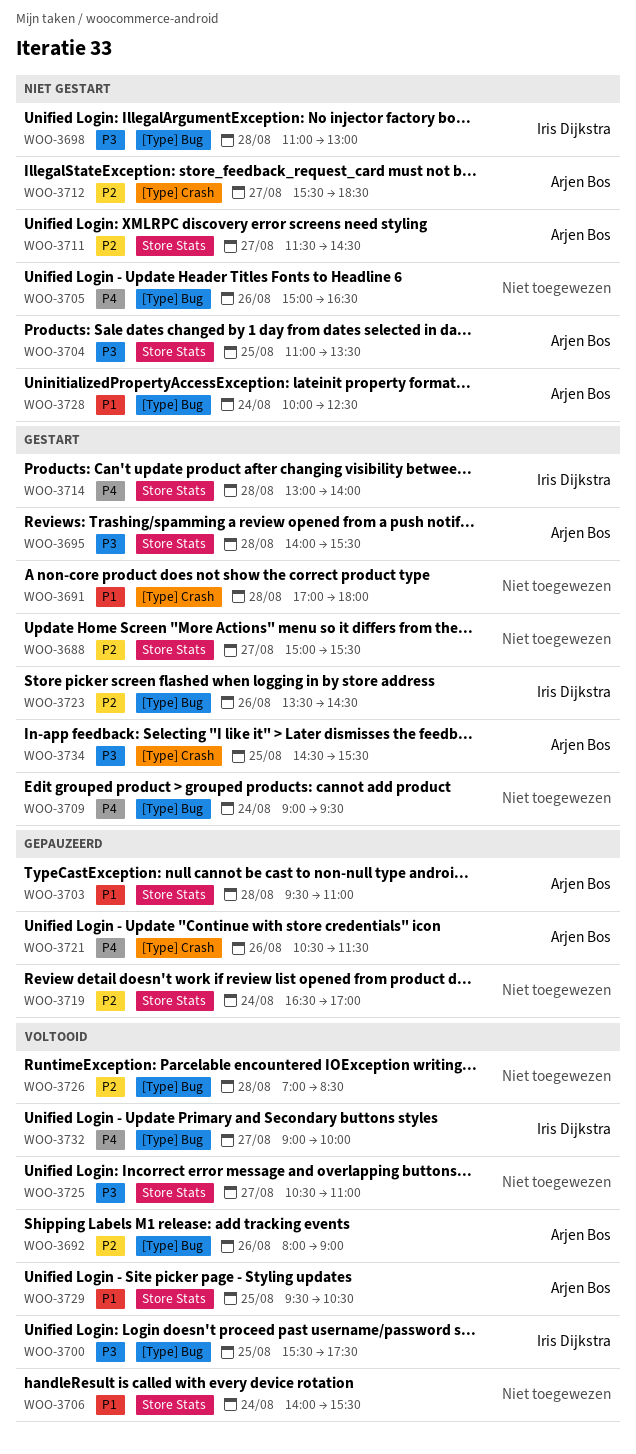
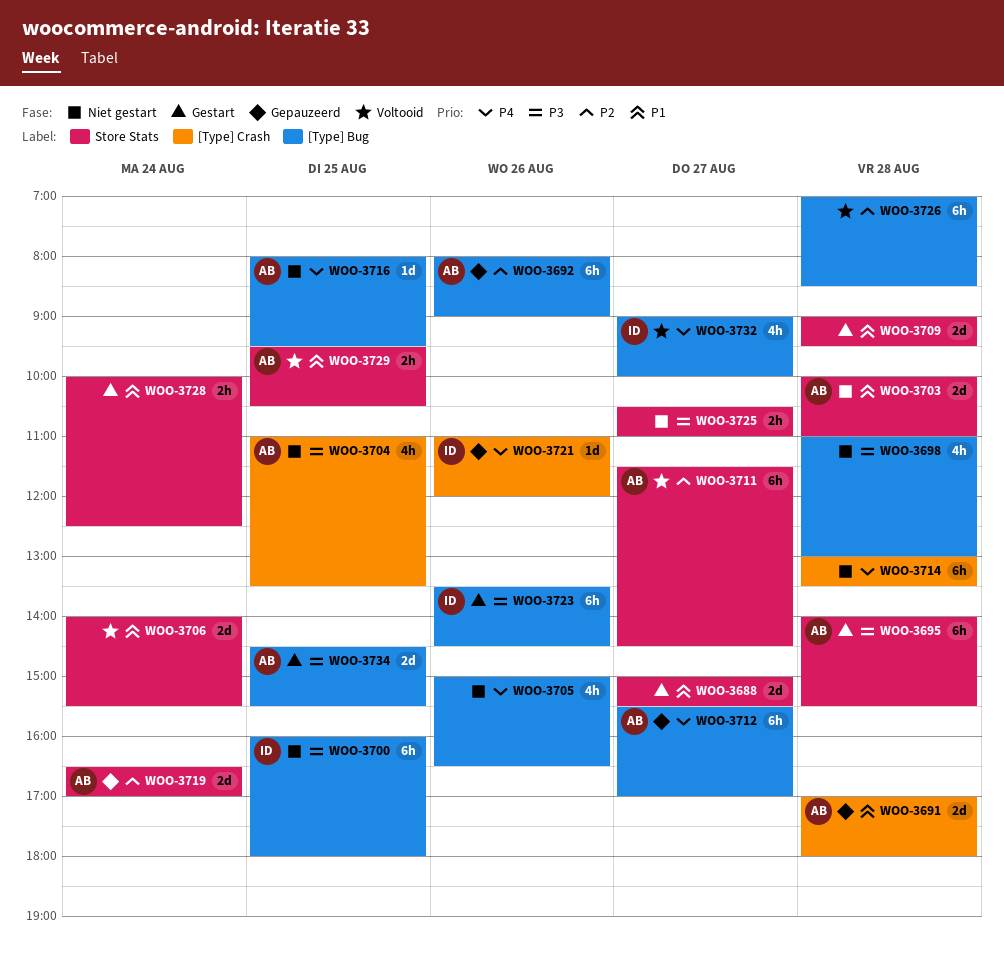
WOO-3688, priority: P2 -> P1
WOO-3691, status: Gestart -> Gepauzeerd
WOO-3691, owner: none -> Arjen Bos
WOO-3692, status: Voltooid -> Gepauzeerd
WOO-3698, owner: Iris Dijkstra -> none
WOO-3700, status: Voltooid -> Niet gestart
WOO-3700, begins: 15:30 -> 16:00
WOO-3700, ends: 17:30 -> 18:00
WOO-3703, status: Gepauzeerd -> Niet gestart
WOO-3703, begins: 09:30 -> 10:00
WOO-3704, label: Store Stats -> [Type] Crash
WOO-3709, priority: P4 -> P1
WOO-3709, label: [Type] Bug -> Store Stats
WOO-3709, day: Aug 24 -> Aug 28
WOO-3711, status: Niet gestart -> Voltooid
WOO-3712, status: Niet gestart -> Gepauzeerd
WOO-3712, priority: P2 -> P4
WOO-3712, label: [Type] Crash -> [Type] Bug
WOO-3712, ends: 18:30 -> 17:00
WOO-3714, status: Gestart -> Niet gestart
WOO-3714, owner: Iris Dijkstra -> none
WOO-3714, label: Store Stats -> [Type] Crash
WOO-3714, ends: 14:00 -> 13:30
WOO-3716: none -> present
WOO-3719, owner: none -> Arjen Bos
WOO-3721, owner: Arjen Bos -> Iris Dijkstra
WOO-3721, begins: 10:30 -> 11:00
WOO-3721, ends: 11:30 -> 12:00
WOO-3723, priority: P2 -> P3
WOO-3725, status: Voltooid -> Niet gestart
WOO-3728, status: Niet gestart -> Gestart
WOO-3728, owner: Arjen Bos -> none
WOO-3728, label: [Type] Bug -> Store Stats
WOO-3734, label: [Type] Crash -> [Type] Bug

